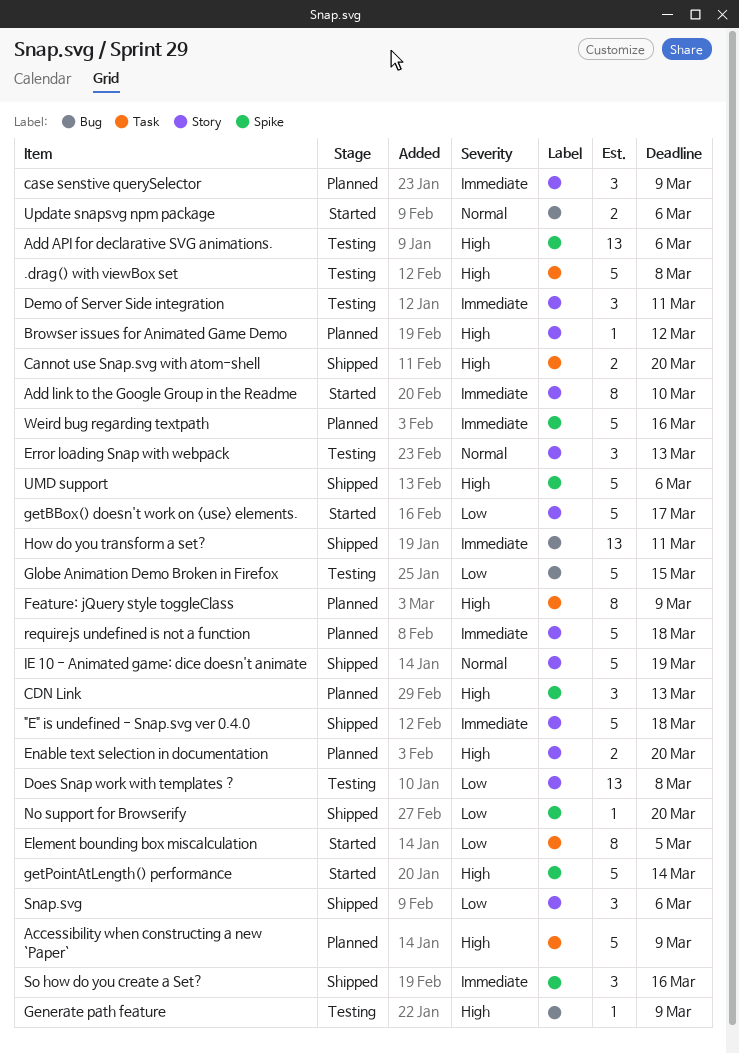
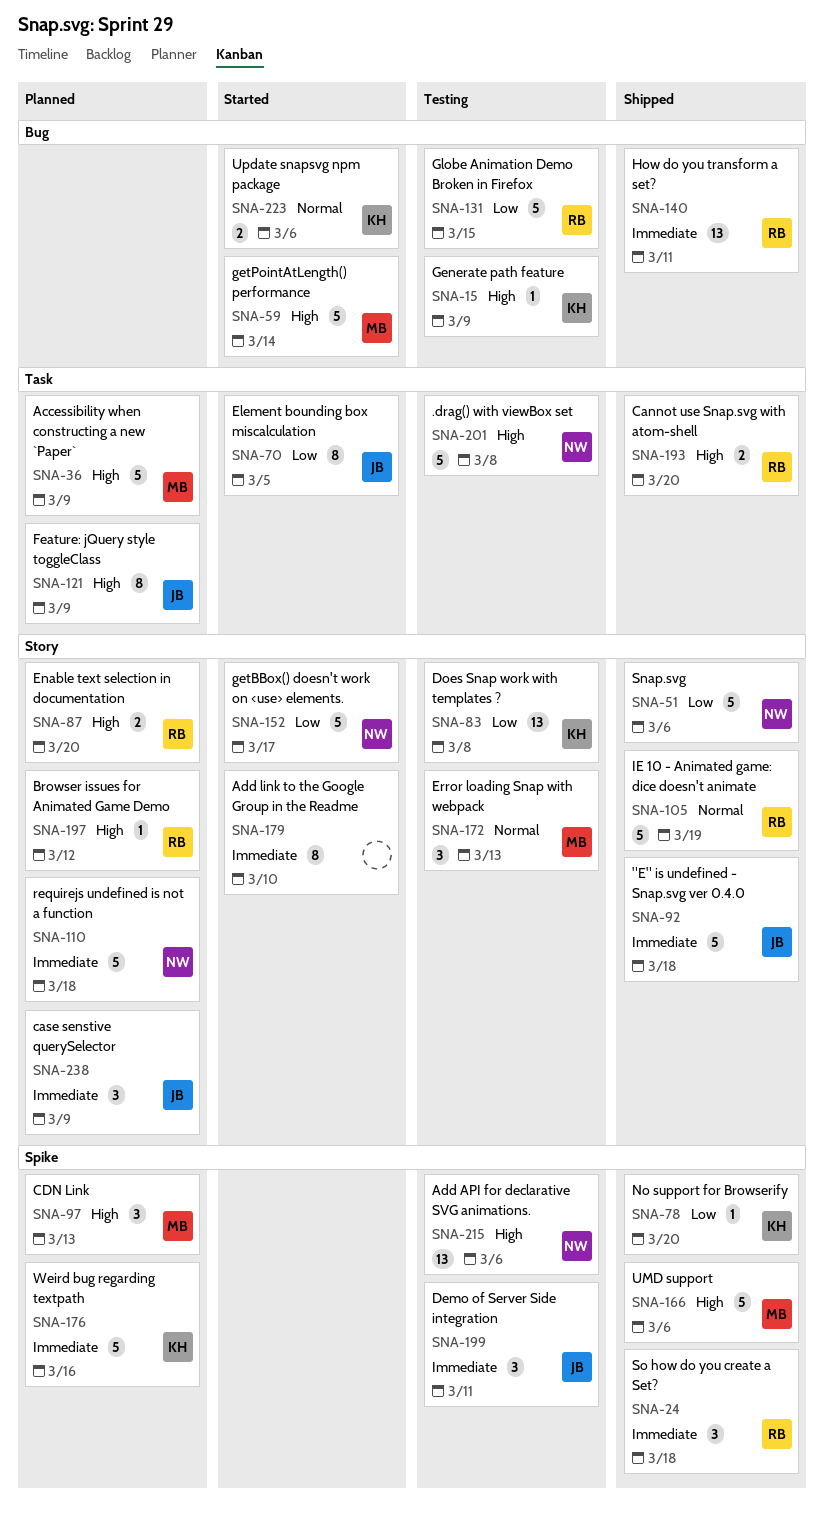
Demo of Server Side integration, label: Story -> Spike
getPointAtLength() performance, label: Spike -> Bug
Snap.svg, estimate: 3 -> 5
So how do you create a Set?, due: Mar 16 -> Mar 18

